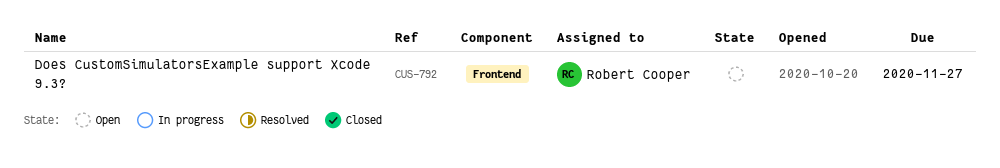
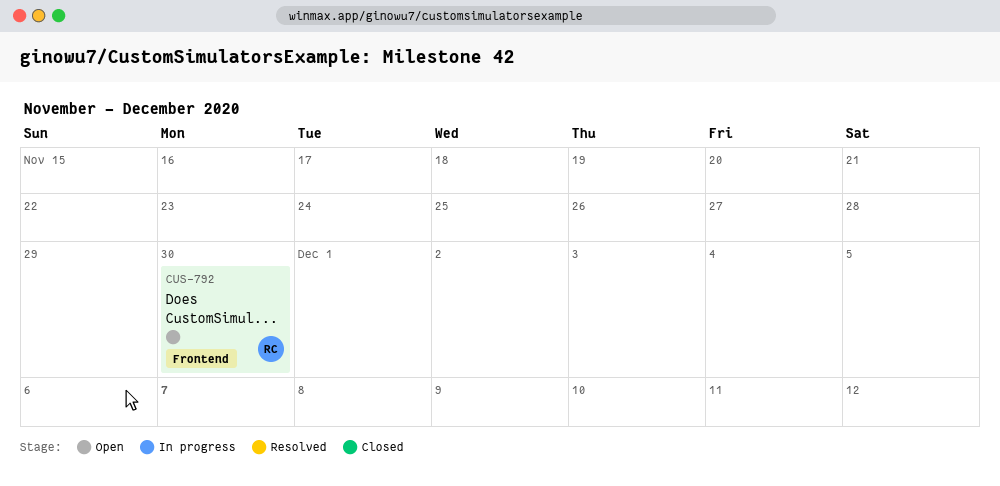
CUS-792, due: Nov 27 -> Nov 30

